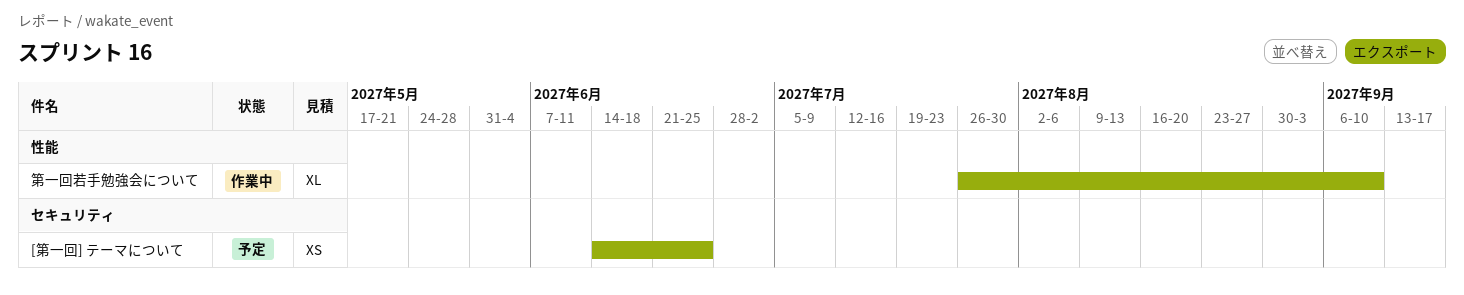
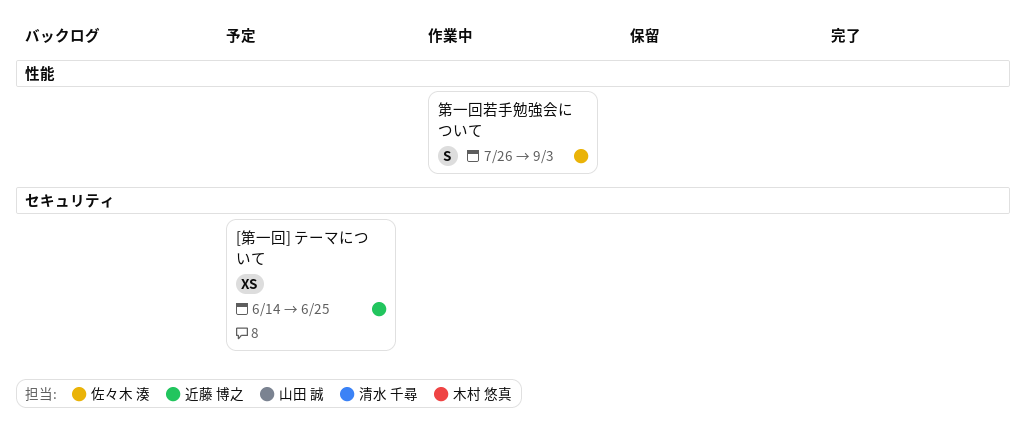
第一回若手勉強会について, estimate: XL -> S
第一回若手勉強会について, due: Sep 10 -> Sep 3

